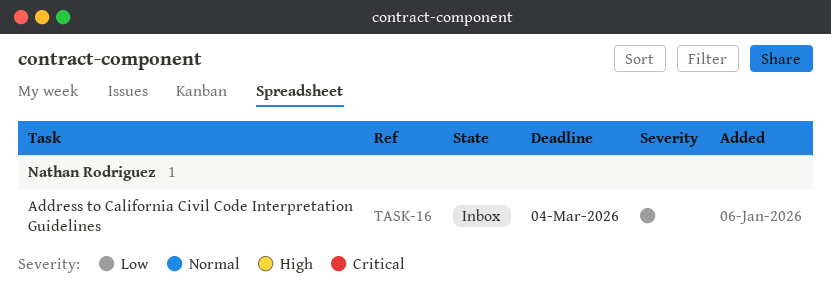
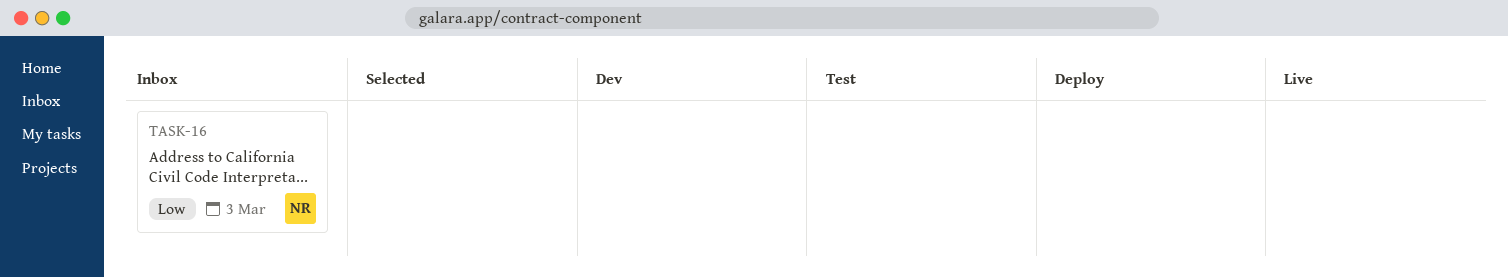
TASK-16, due: Mar 4 -> Mar 3

